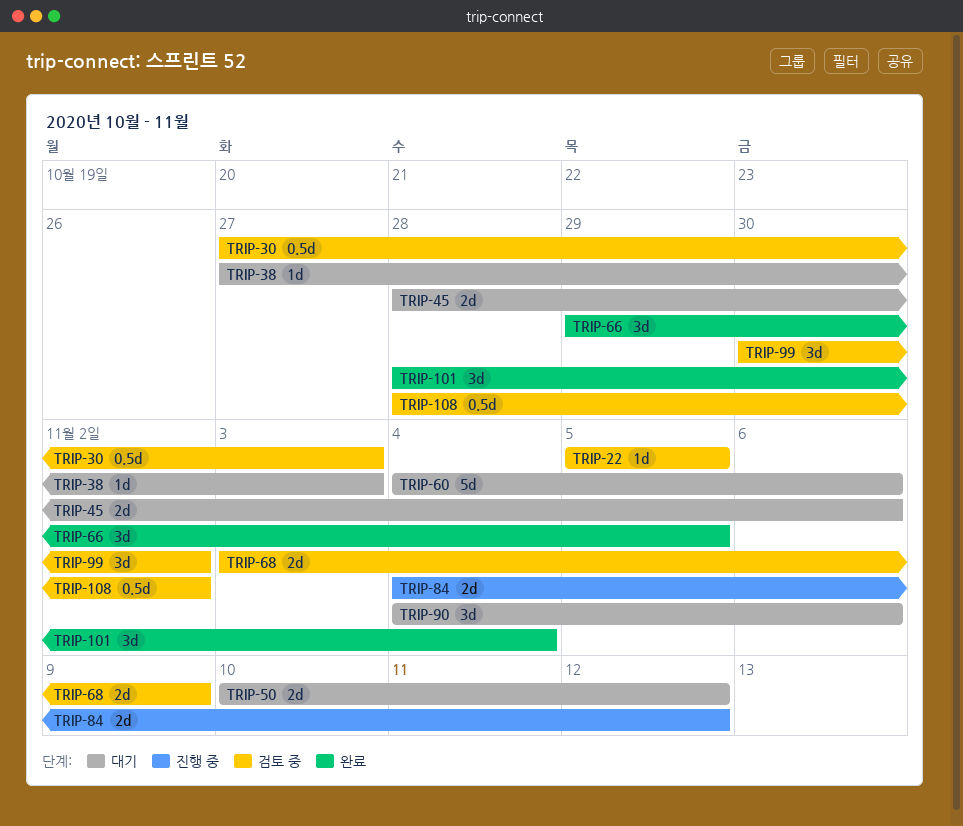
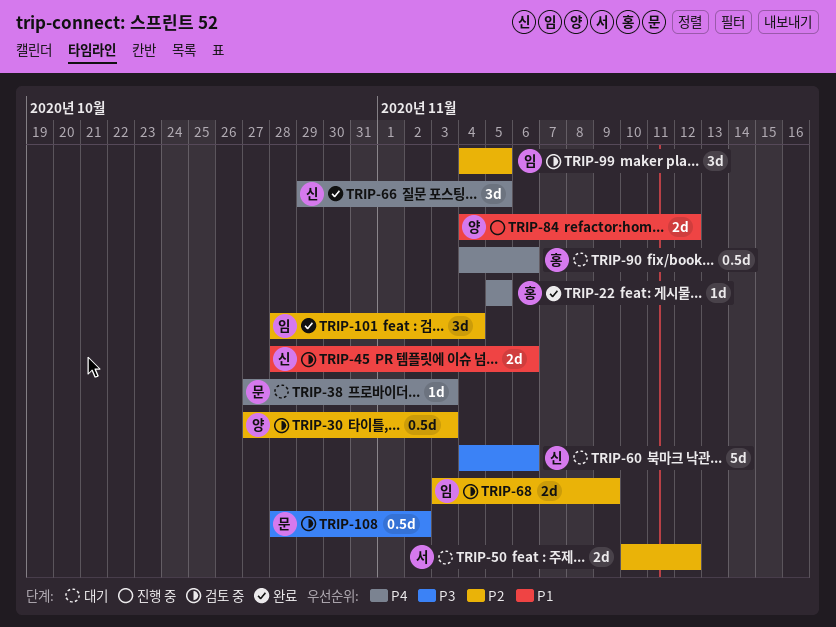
TRIP-22, status: 검토 중 -> 완료
TRIP-45, status: 대기 -> 검토 중
TRIP-90, estimate: 3d -> 0.5d
TRIP-99, start: Oct 30 -> Nov 4
TRIP-99, due: Nov 2 -> Nov 5

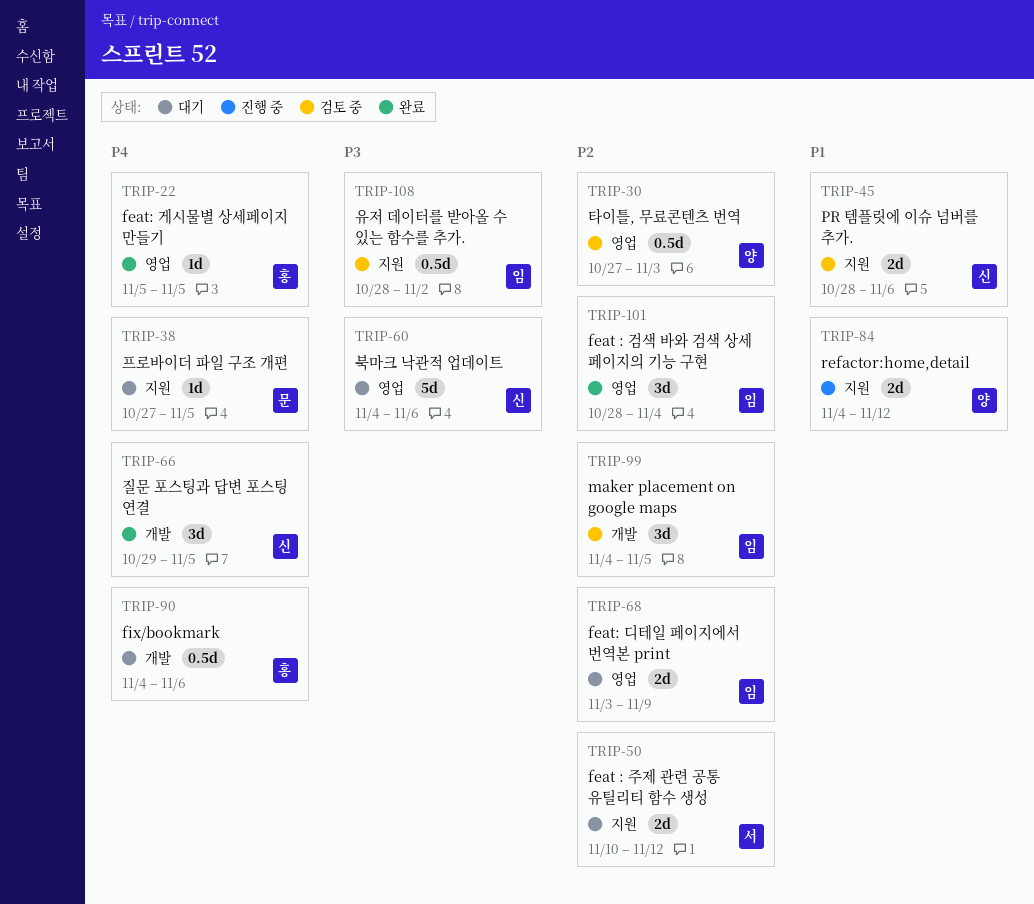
TRIP-38, due: Nov 3 -> Nov 5
TRIP-68, status: 검토 중 -> 대기
TRIP-108, owner: 문 -> 임

